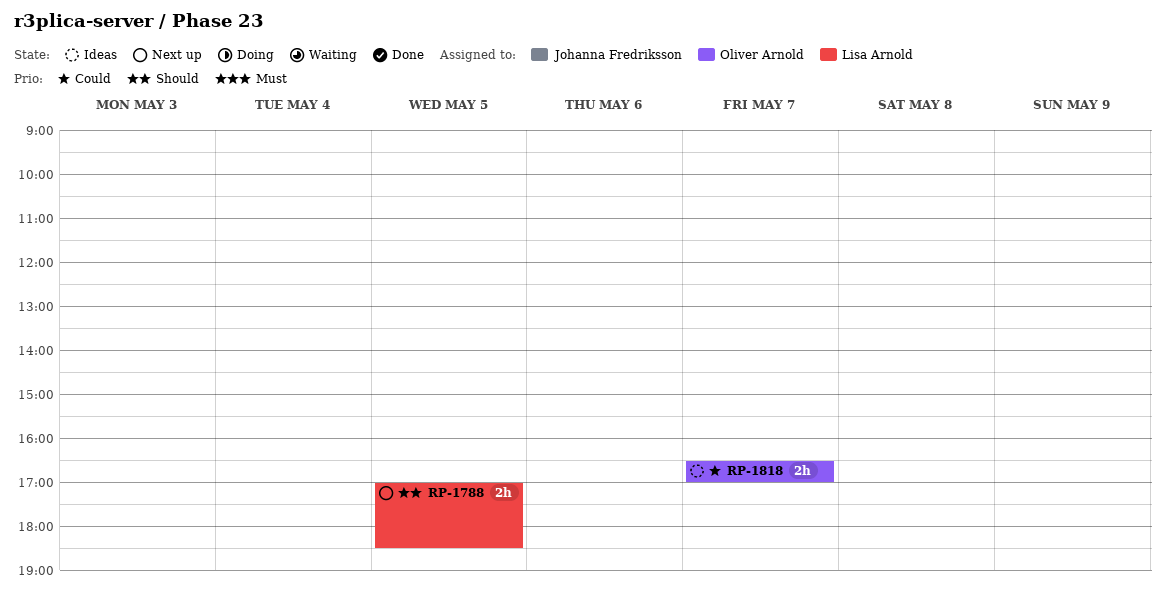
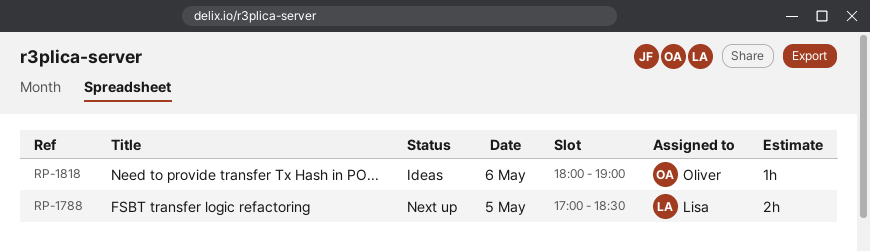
RP-1818, estimate: 2h -> 1h
RP-1818, day: May 7 -> May 6
RP-1818, begins: 16:30 -> 18:00
RP-1818, ends: 17:00 -> 19:00

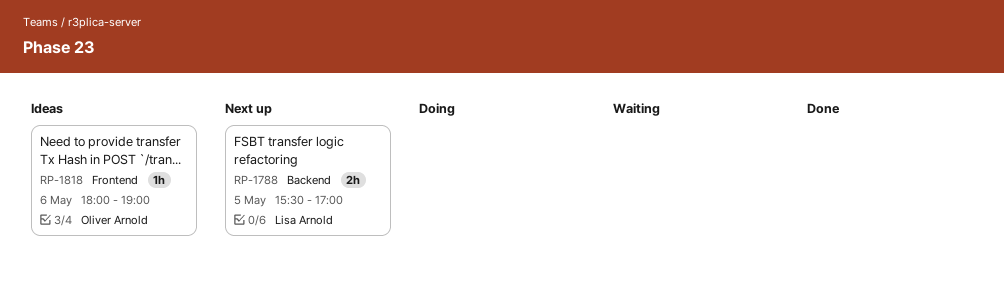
RP-1788, begins: 17:00 -> 15:30
RP-1788, ends: 18:30 -> 17:00

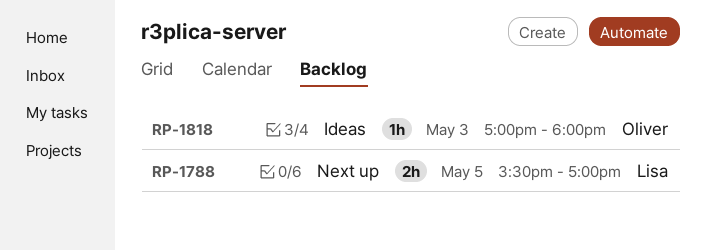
RP-1818, day: May 6 -> May 3
RP-1818, begins: 18:00 -> 17:00
RP-1818, ends: 19:00 -> 18:00

